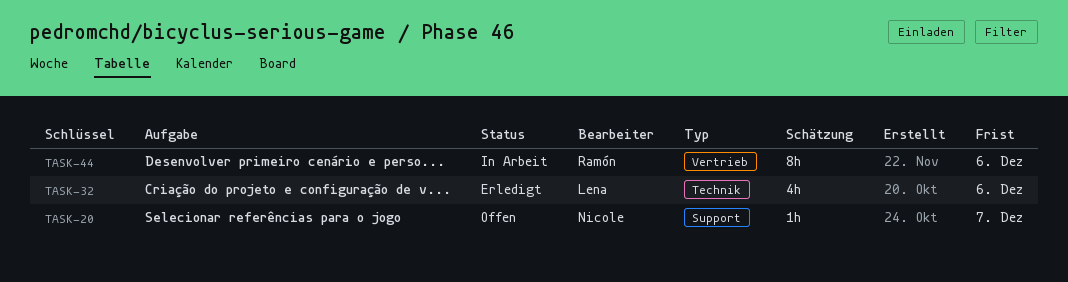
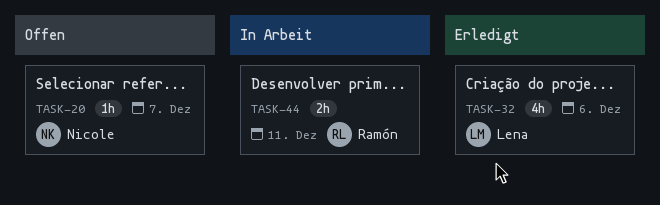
TASK-44, estimate: 8h -> 2h
TASK-44, due: Dec 6 -> Dec 11

